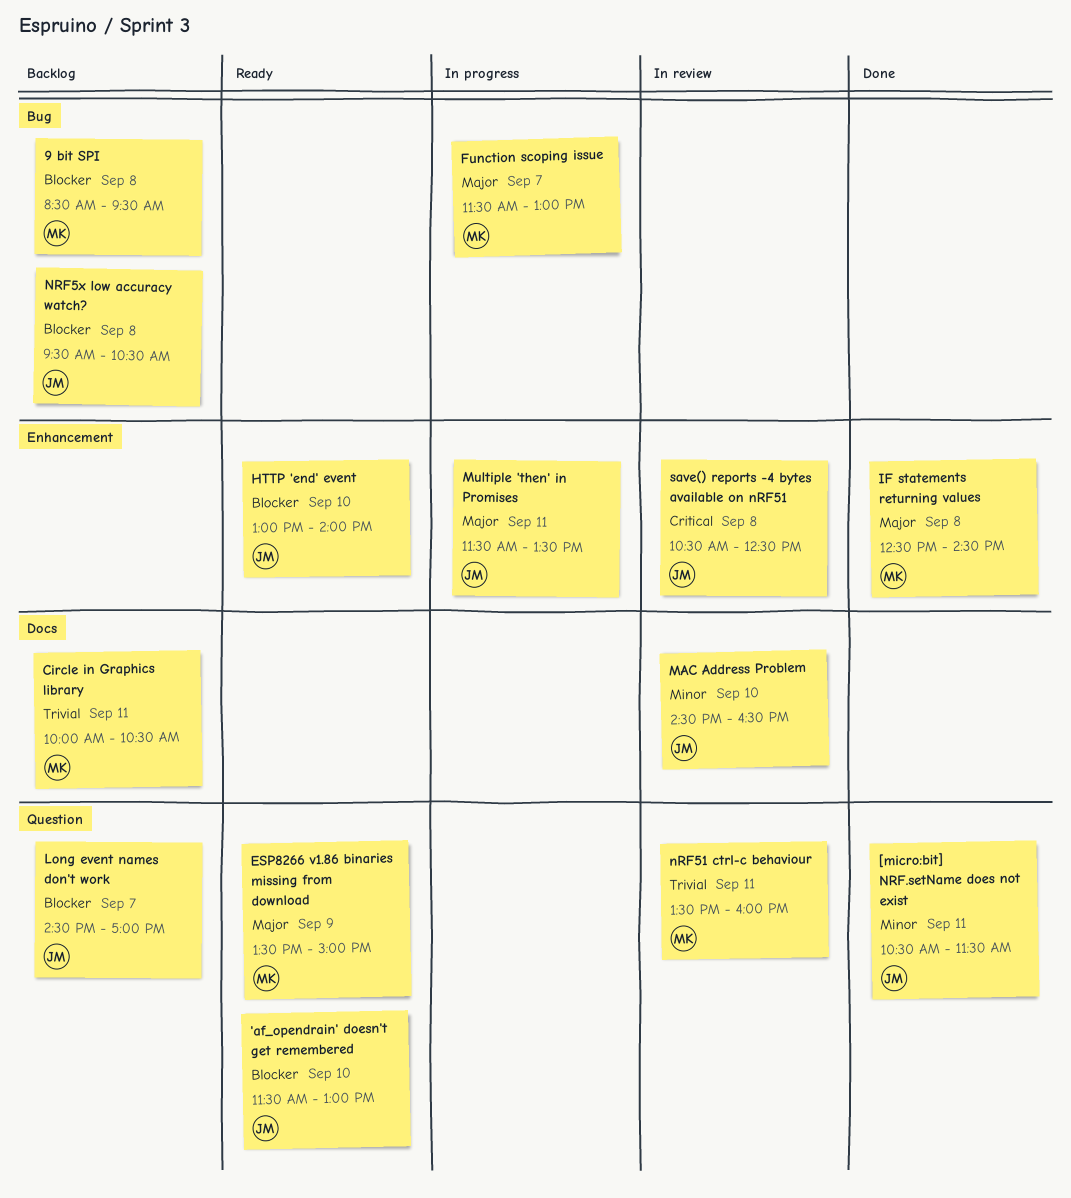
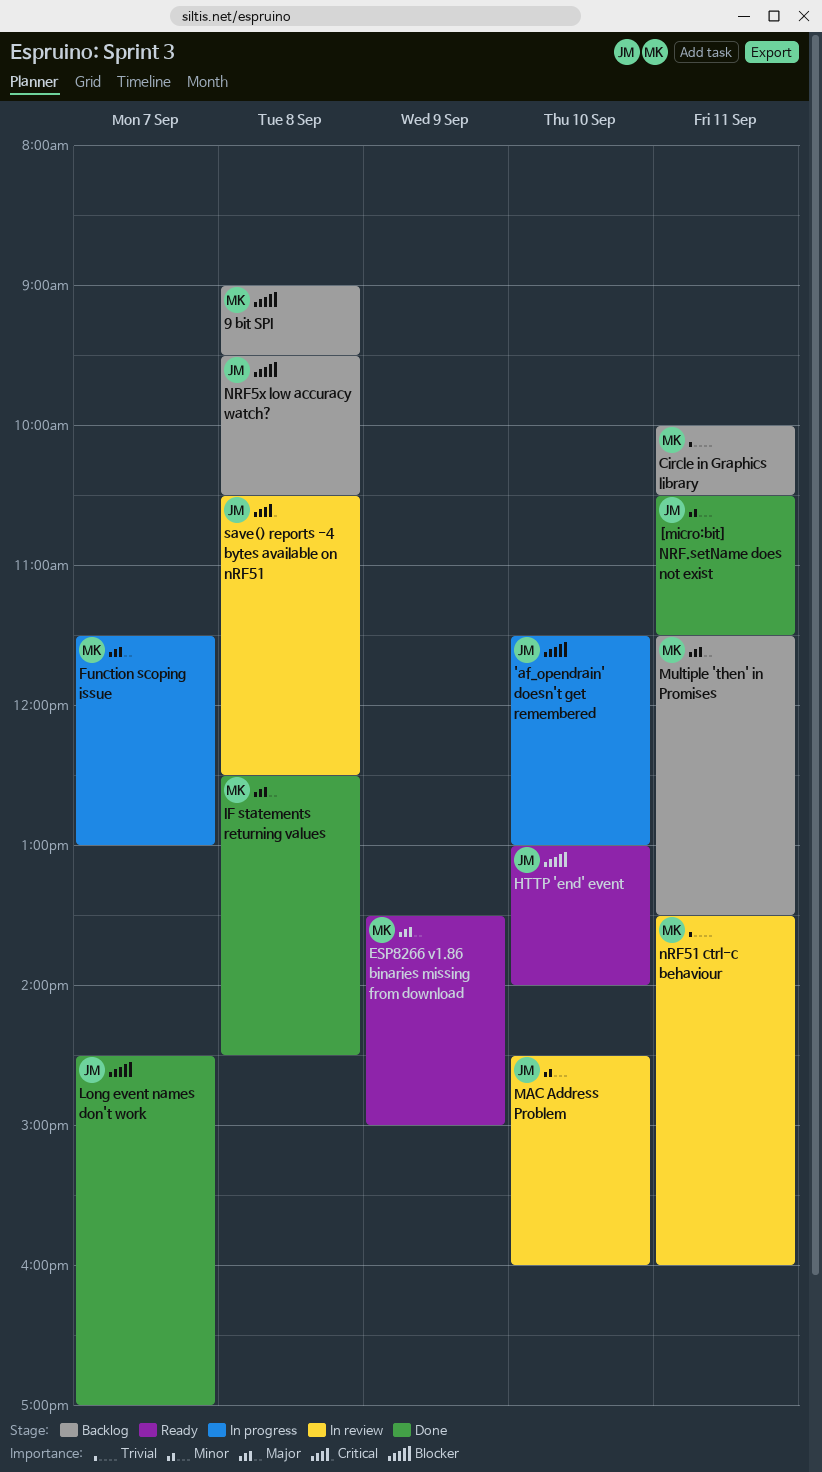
'af_opendrain' doesn't get remembered, status: Ready -> In progress
9 bit SPI, begins: 08:30 -> 09:00
Long event names don't work, status: Backlog -> Done
MAC Address Problem, ends: 16:30 -> 16:00
Multiple 'then' in Promises, status: In progress -> Backlog
Multiple 'then' in Promises, owner: JM -> MK

